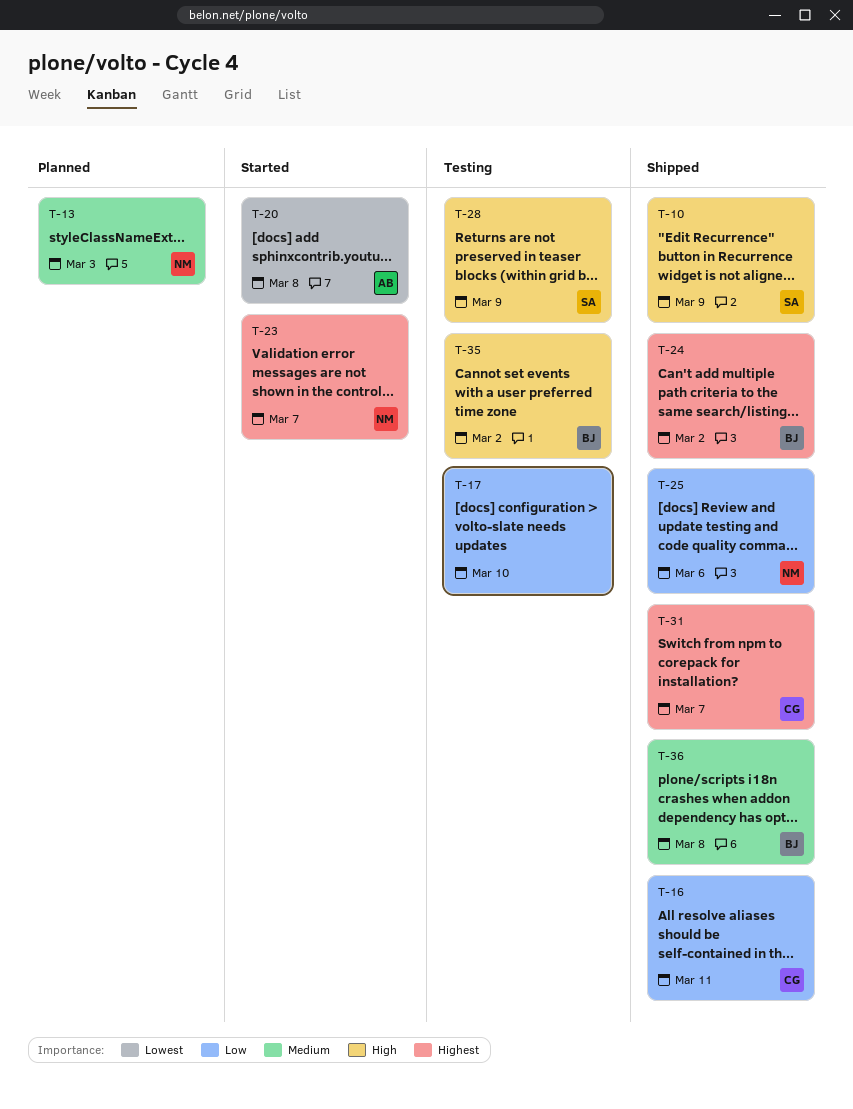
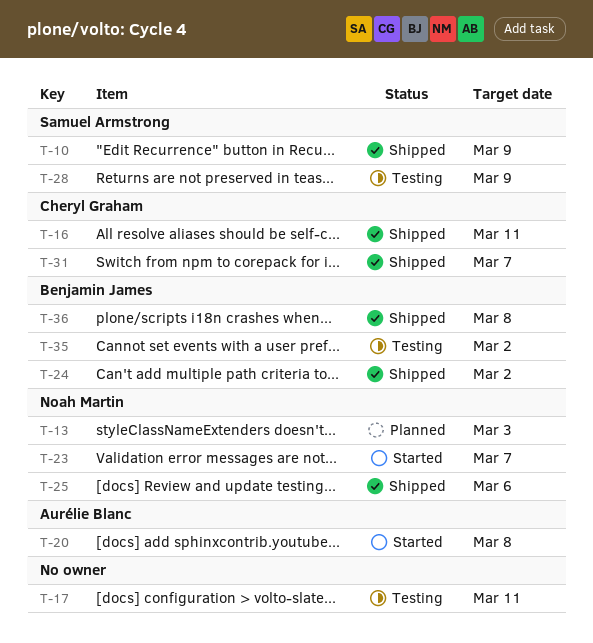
T-17, due: Mar 10 -> Mar 11

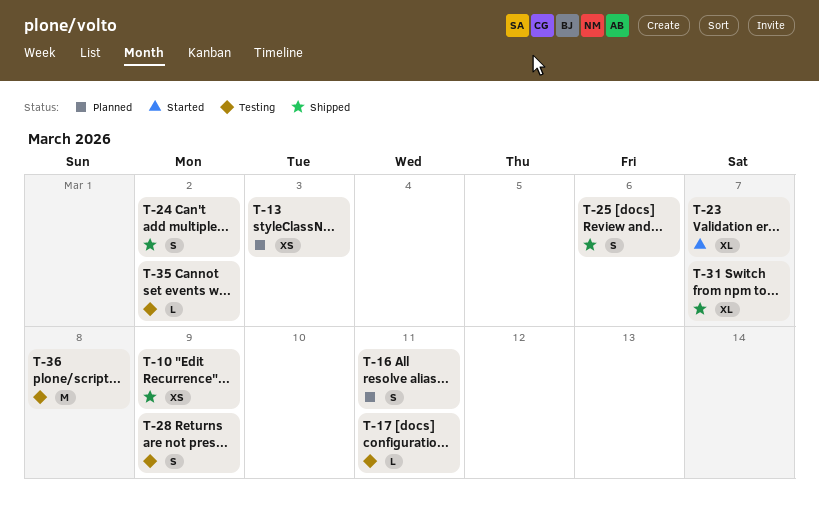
T-16, status: Shipped -> Planned
T-20: present -> none
T-36, status: Shipped -> Testing

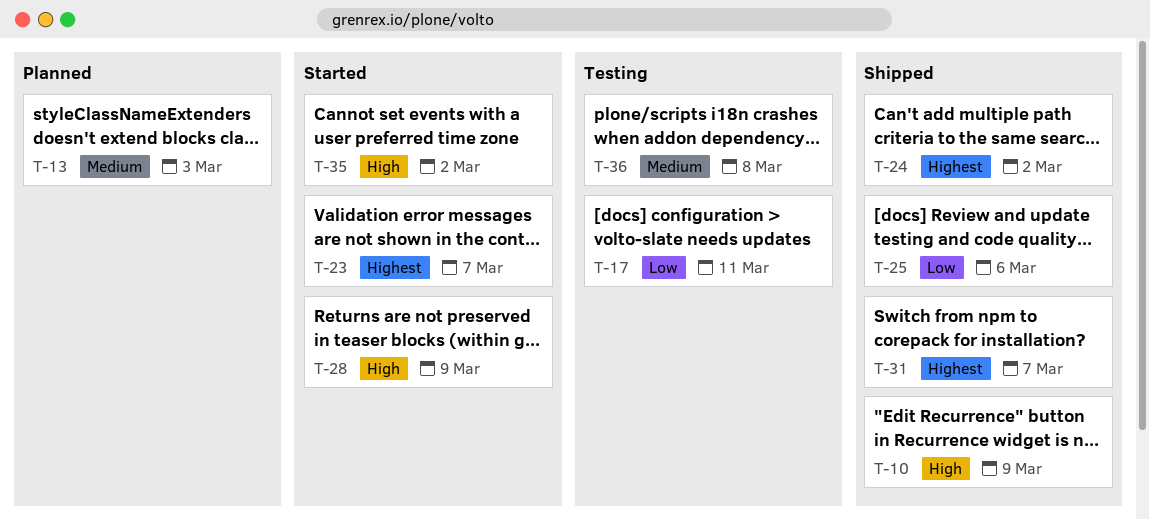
T-16: present -> none
T-28, status: Testing -> Started
T-35, status: Testing -> Started

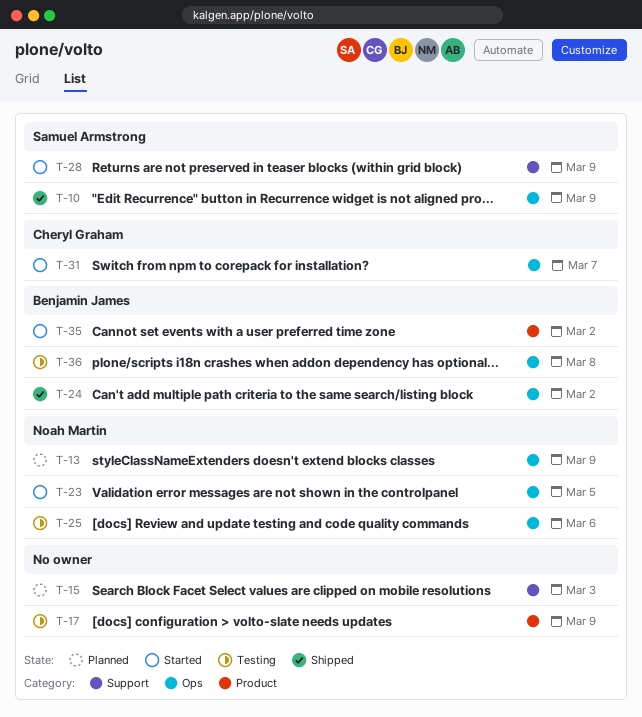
T-13, due: Mar 3 -> Mar 9
T-15: none -> present
T-17, due: Mar 11 -> Mar 9
T-23, due: Mar 7 -> Mar 5
T-25, status: Shipped -> Testing
T-31, status: Shipped -> Started

